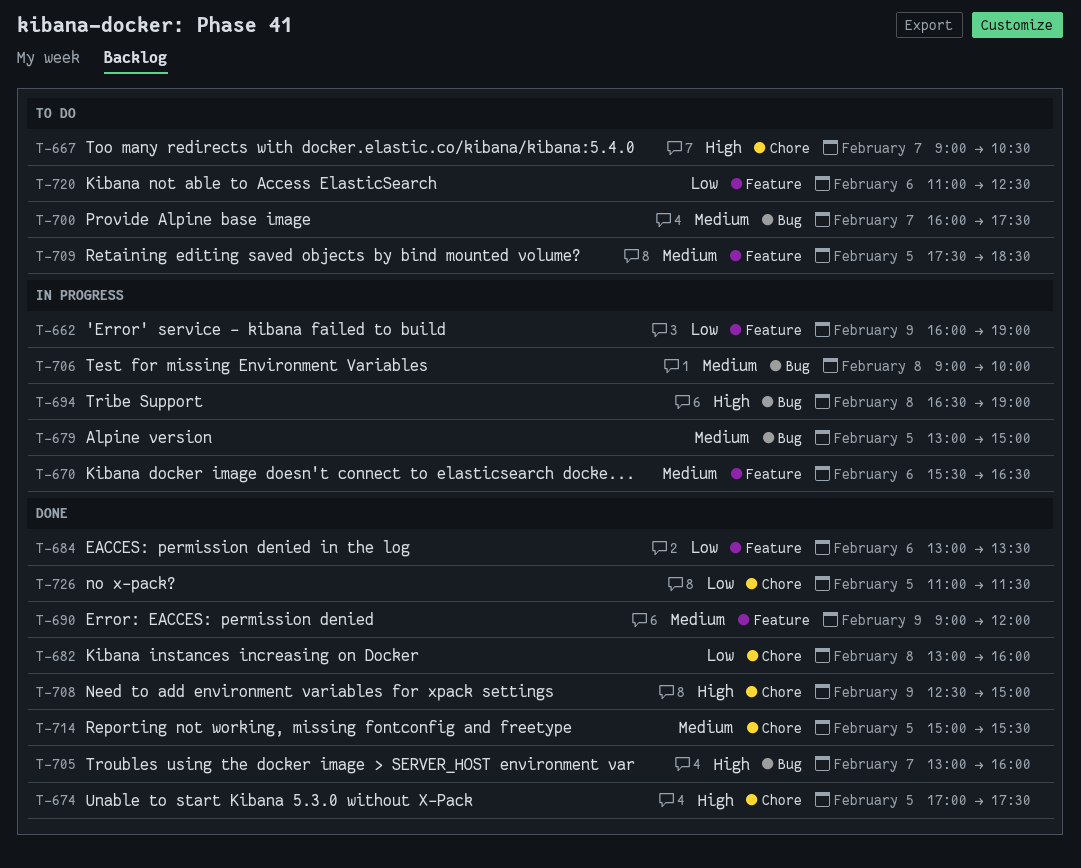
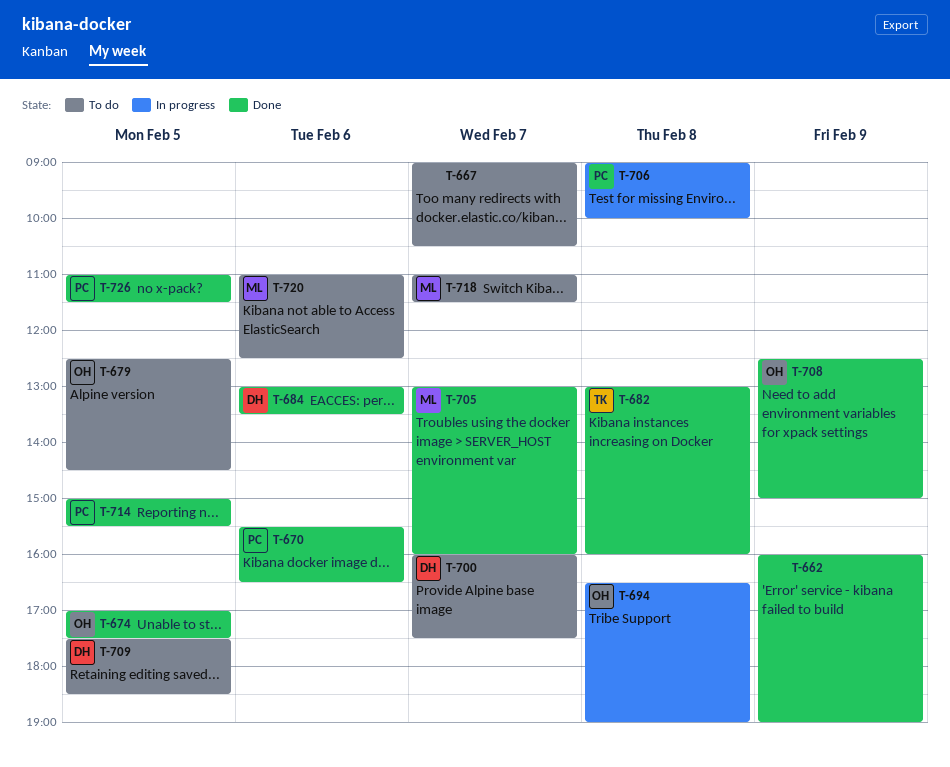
T-662, status: In progress -> Done
T-670, status: In progress -> Done
T-679, status: In progress -> To do
T-679, begins: 13:00 -> 12:30
T-679, ends: 15:00 -> 14:30
T-690: present -> none
T-718: none -> present

